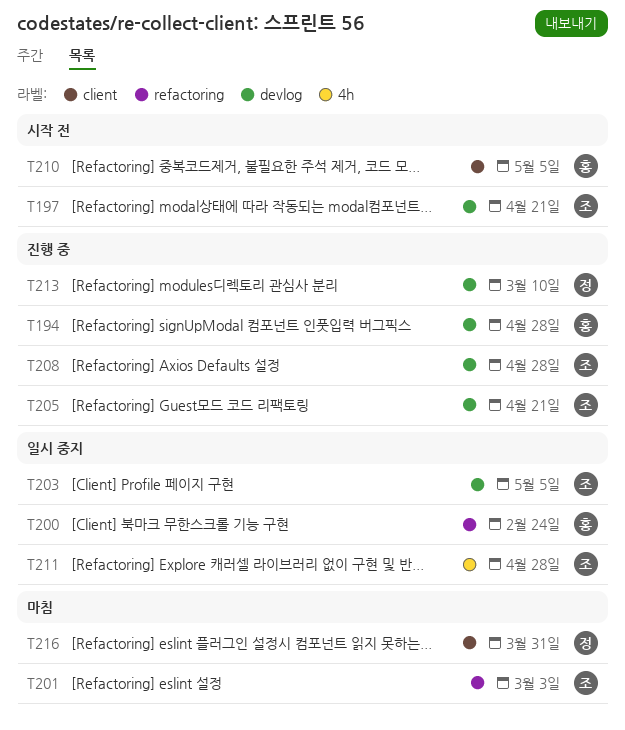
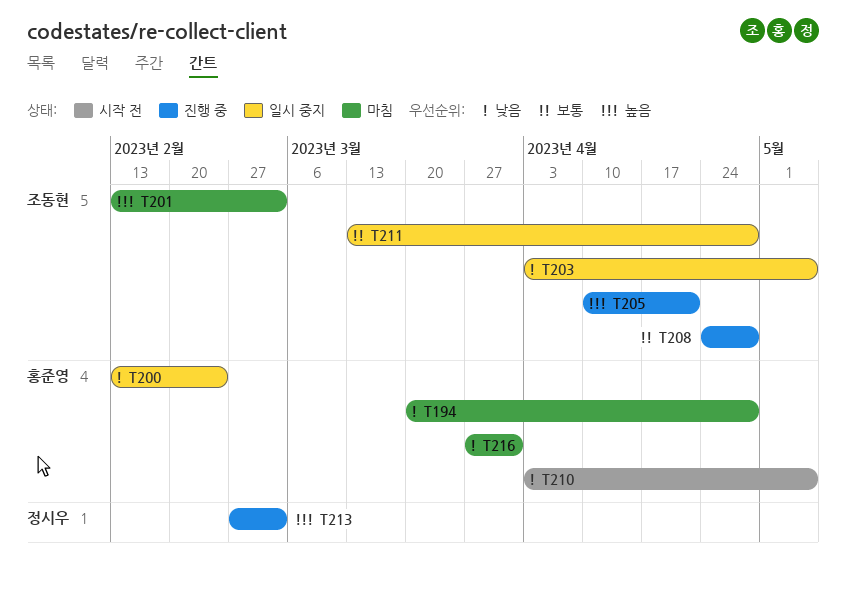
T194, status: 진행 중 -> 마침
T197: present -> none
T213, due: Mar 10 -> Mar 3
T216, owner: 정시우 -> 홍준영

